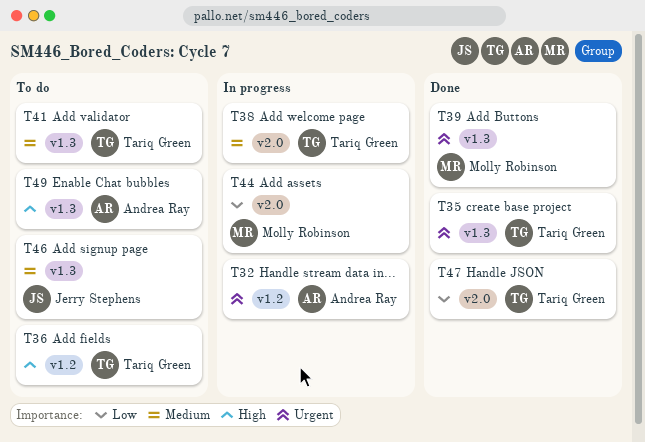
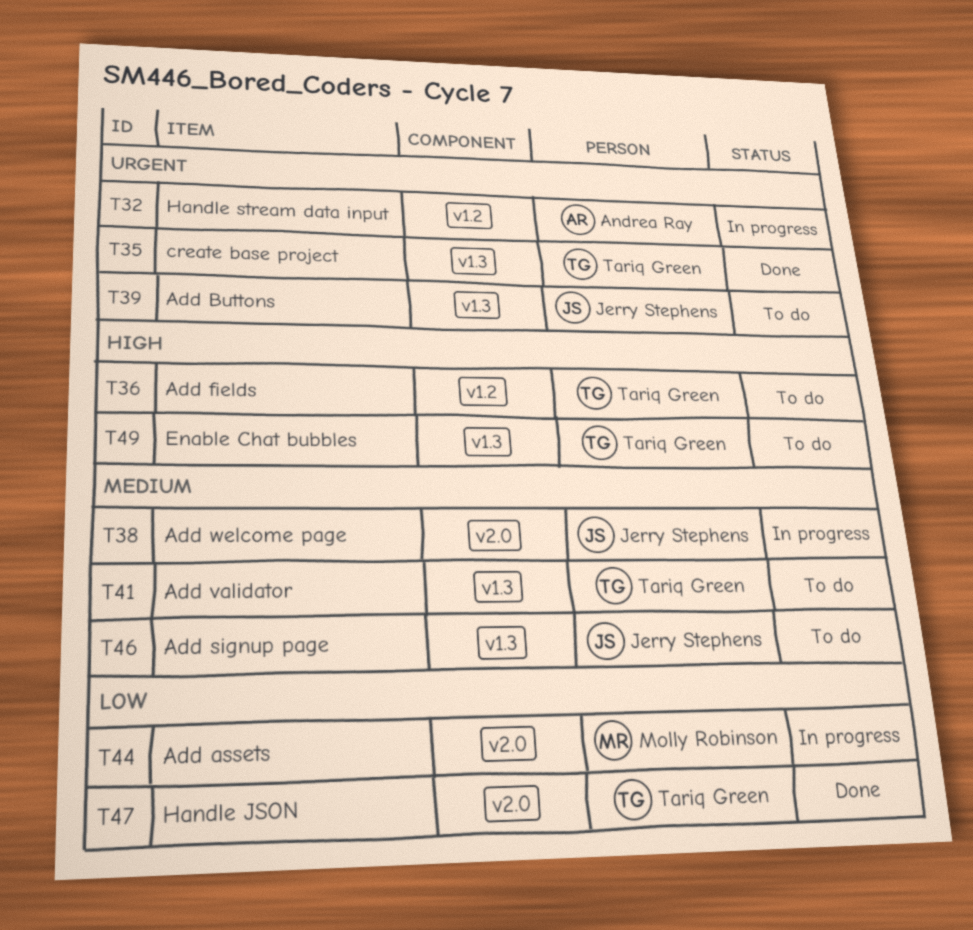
T38, owner: Tariq Green -> Jerry Stephens
T39, status: Done -> To do
T39, owner: Molly Robinson -> Jerry Stephens
T49, owner: Andrea Ray -> Tariq Green

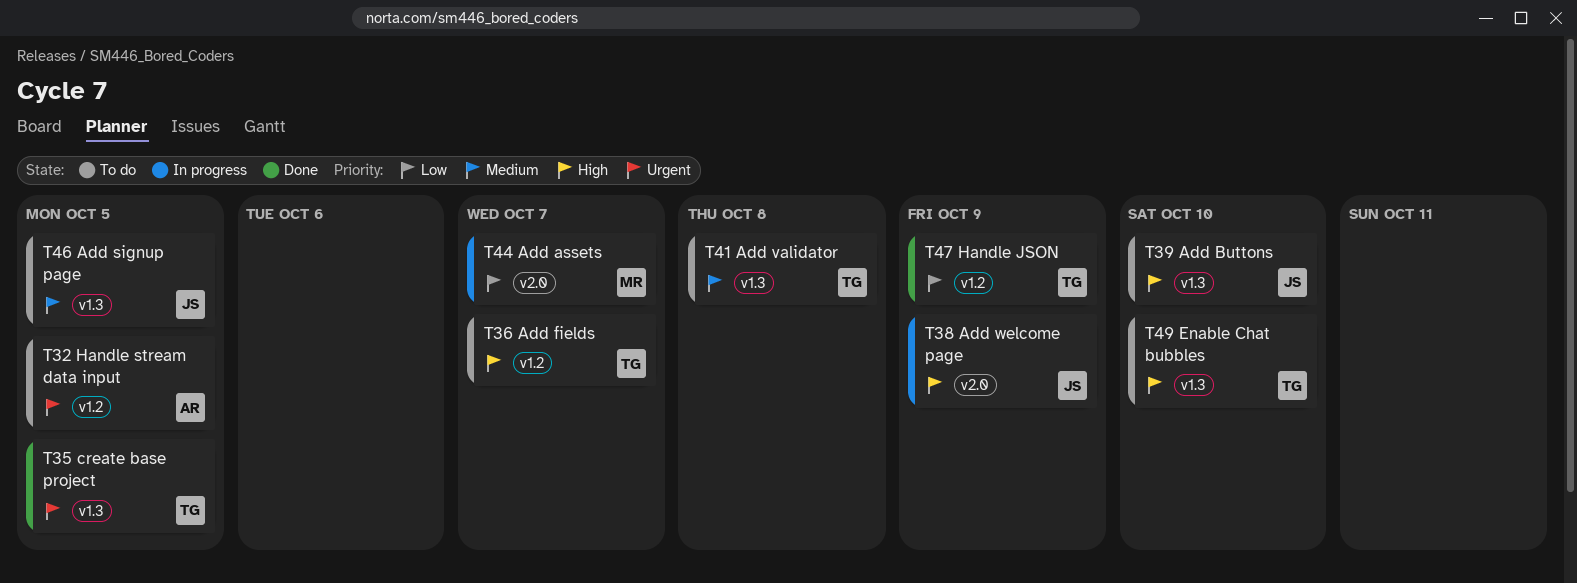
T32, status: In progress -> To do
T38, priority: Medium -> High
T39, priority: Urgent -> High
T47, label: v2.0 -> v1.2

